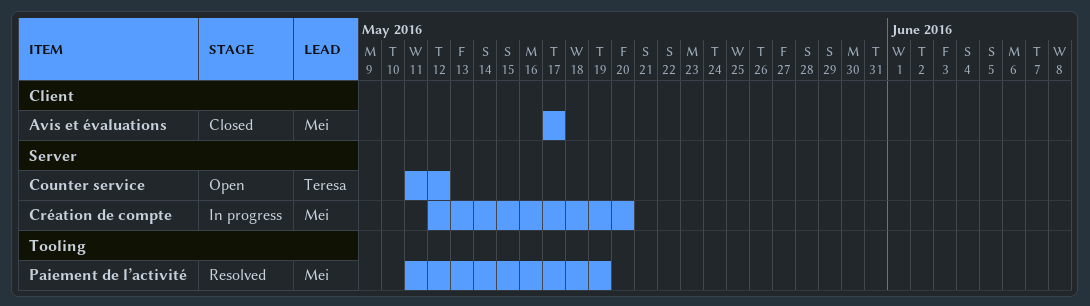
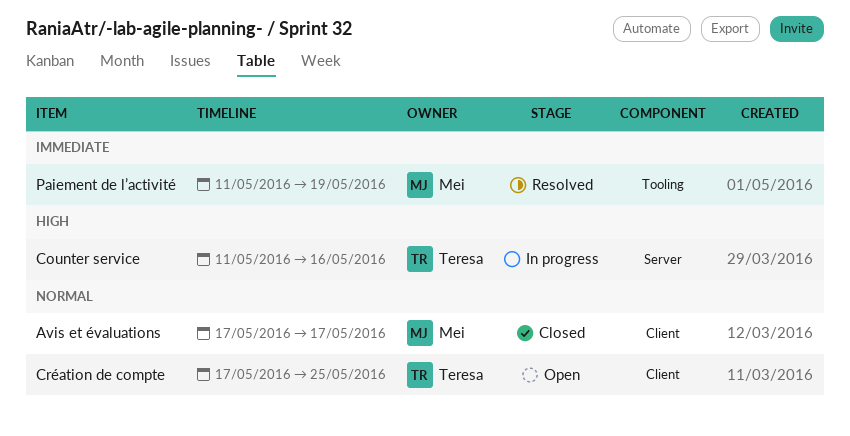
Counter service, status: Open -> In progress
Counter service, due: May 12 -> May 16
Création de compte, status: In progress -> Open
Création de compte, owner: Mei -> Teresa
Création de compte, label: Server -> Client
Création de compte, start: May 12 -> May 17
Création de compte, due: May 20 -> May 25

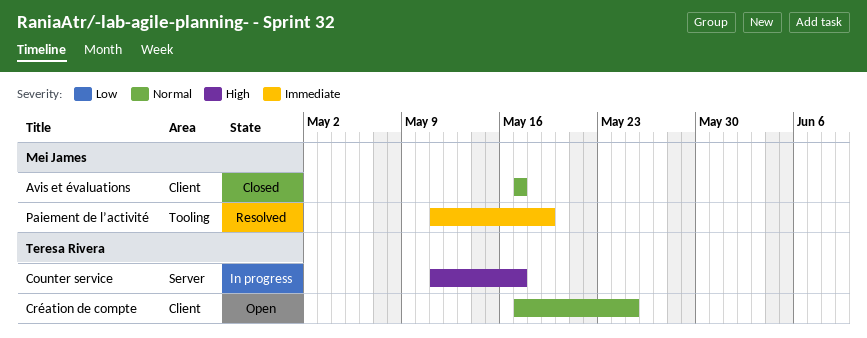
Counter service, due: May 16 -> May 17

